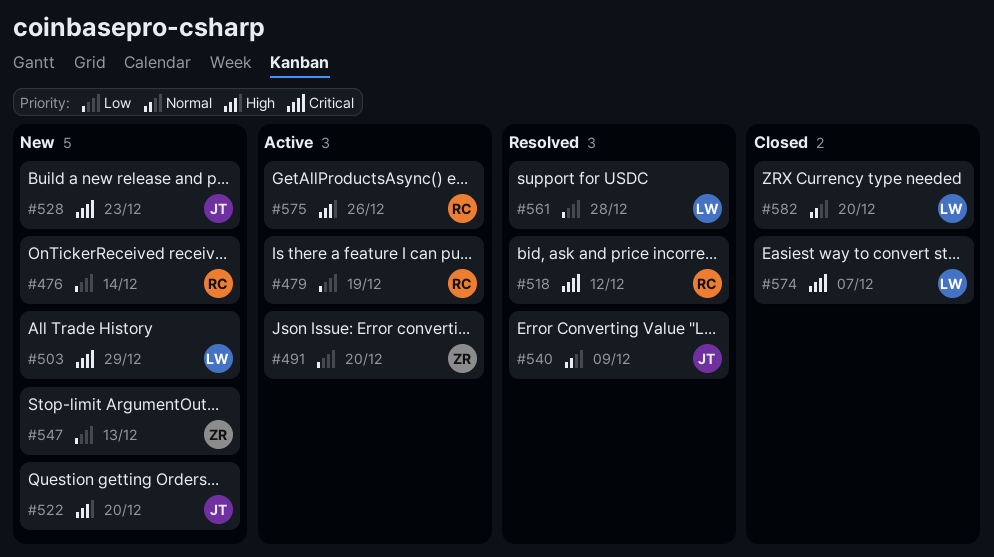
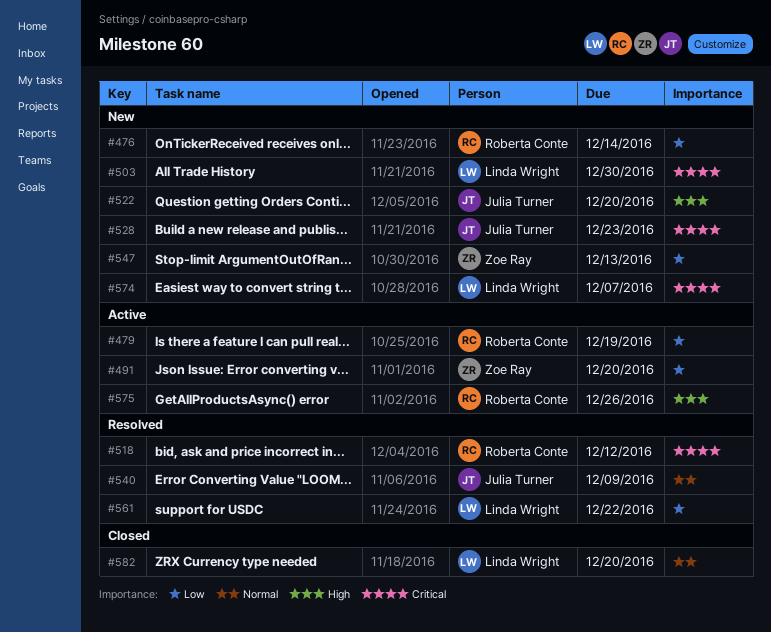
#503, due: Dec 29 -> Dec 30
#561, due: Dec 28 -> Dec 22
#574, status: Closed -> New

